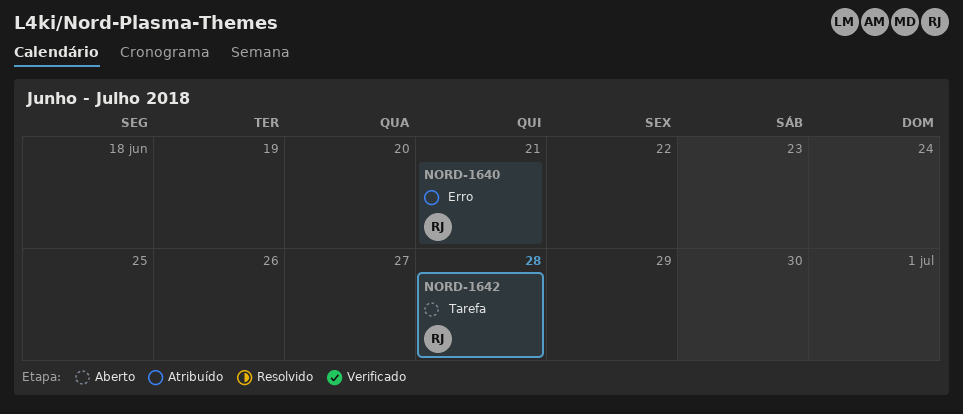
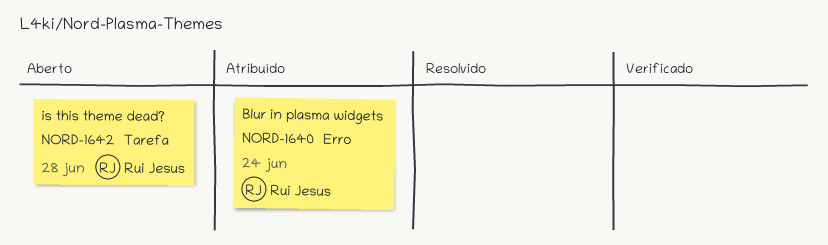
NORD-1640, due: Jun 21 -> Jun 24

